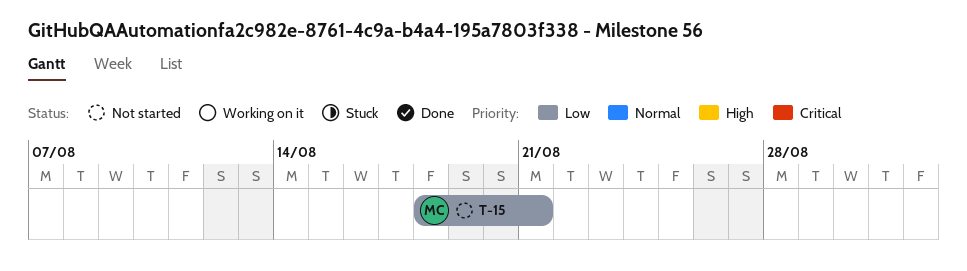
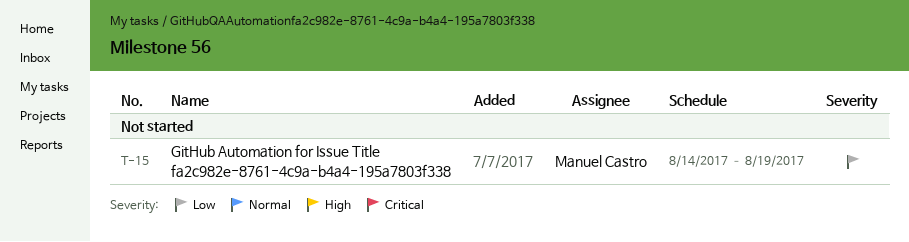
T-15, start: Aug 18 -> Aug 14
T-15, due: Aug 21 -> Aug 19

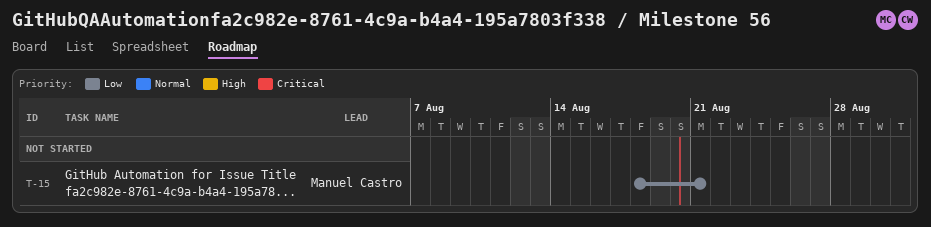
T-15, start: Aug 14 -> Aug 18
T-15, due: Aug 19 -> Aug 21

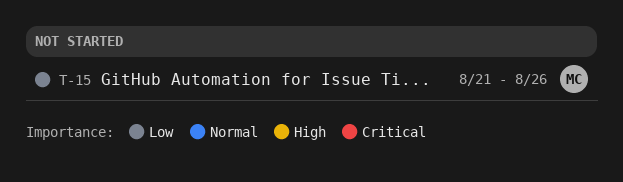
T-15, start: Aug 18 -> Aug 21
T-15, due: Aug 21 -> Aug 26

